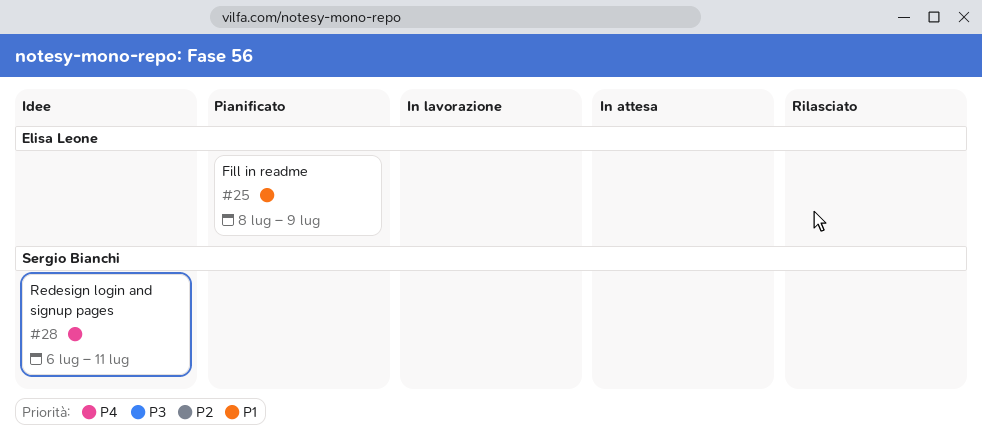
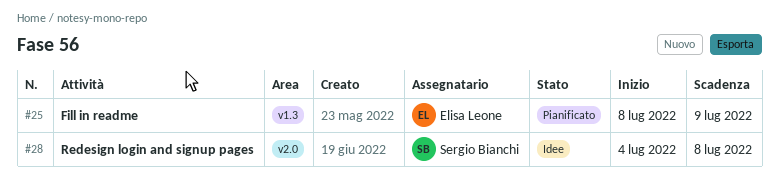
#28, start: Jul 6 -> Jul 4
#28, due: Jul 11 -> Jul 8

